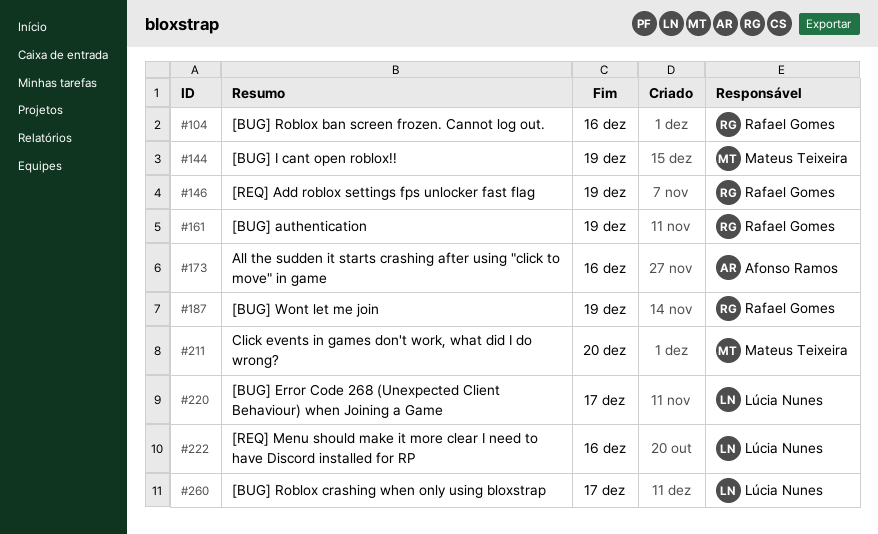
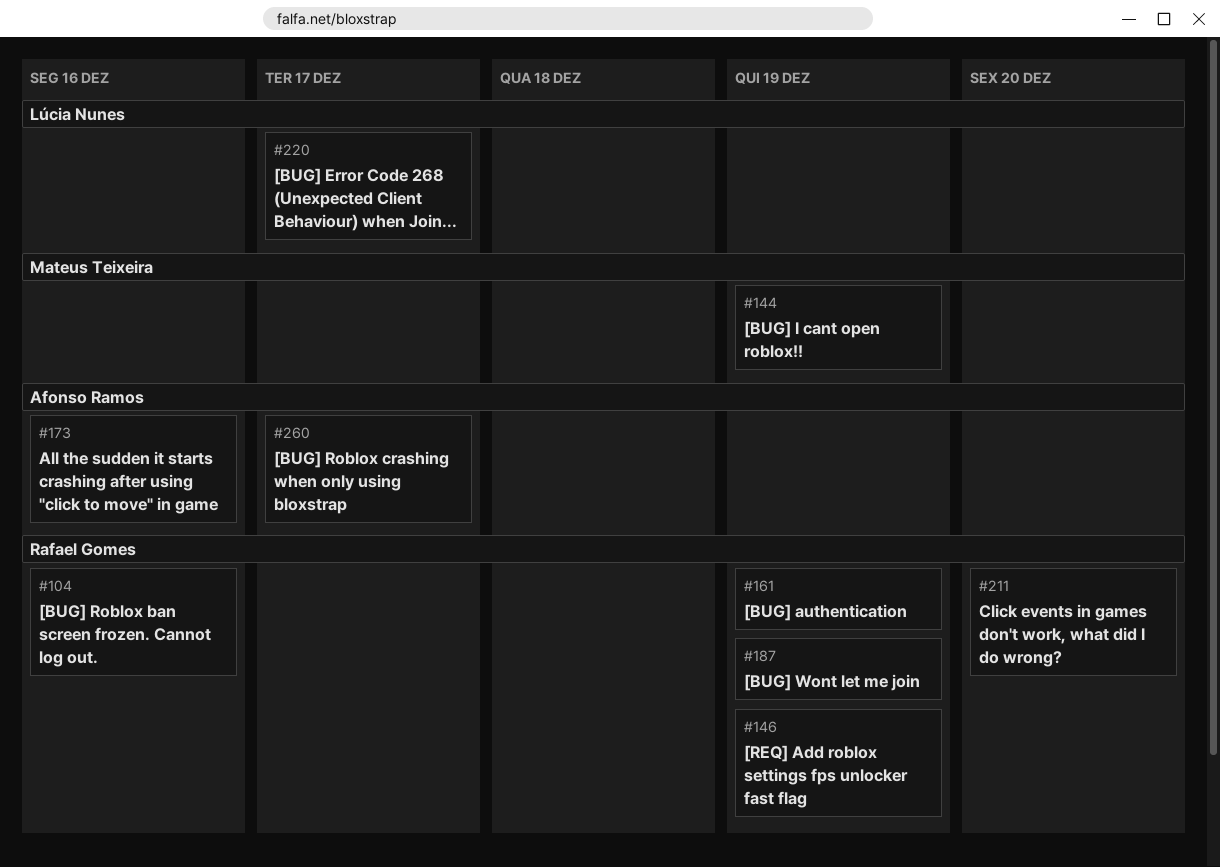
#211, owner: Mateus Teixeira -> Rafael Gomes
#222: present -> none
#260, owner: Lúcia Nunes -> Afonso Ramos

